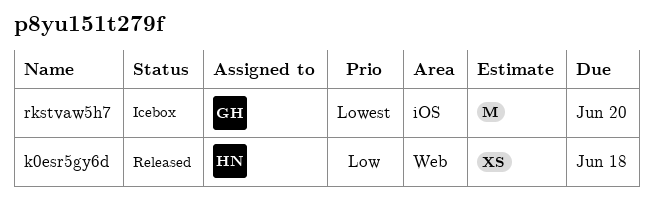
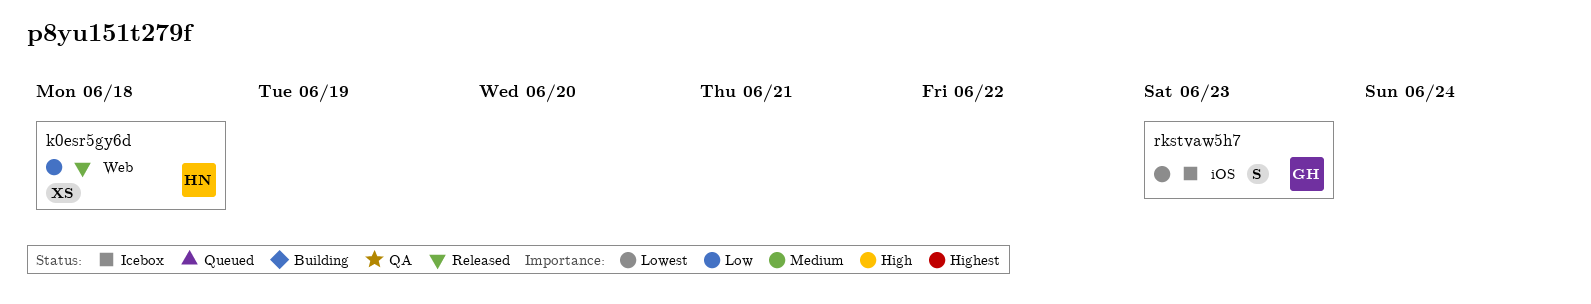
rkstvaw5h7, estimate: M -> S
rkstvaw5h7, due: Jun 20 -> Jun 23

